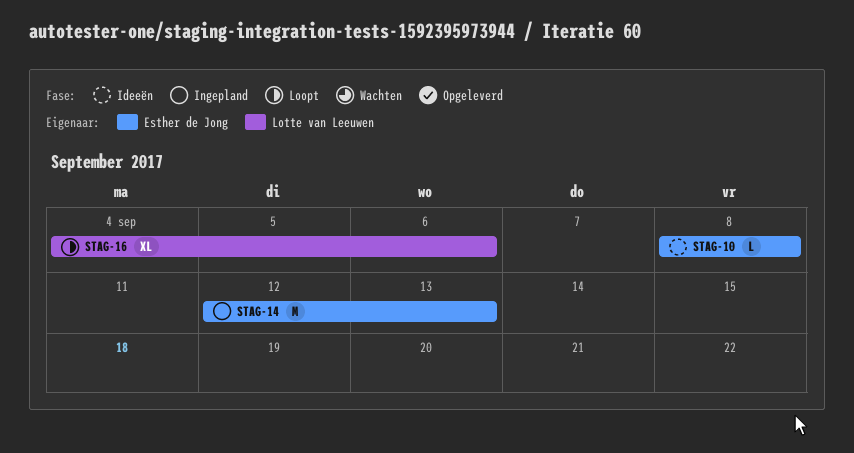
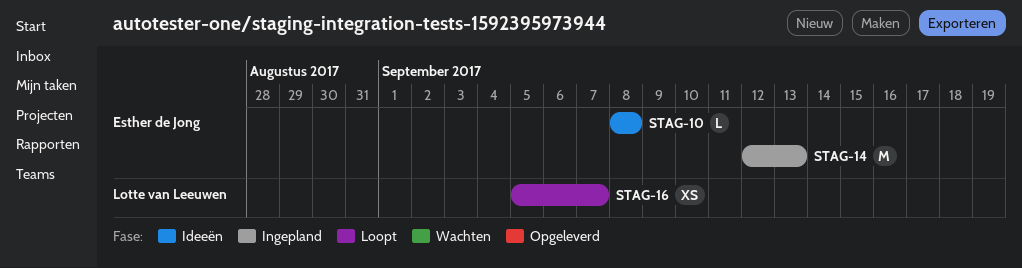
STAG-16, estimate: XL -> XS
STAG-16, start: Sep 4 -> Sep 5
STAG-16, due: Sep 6 -> Sep 7

